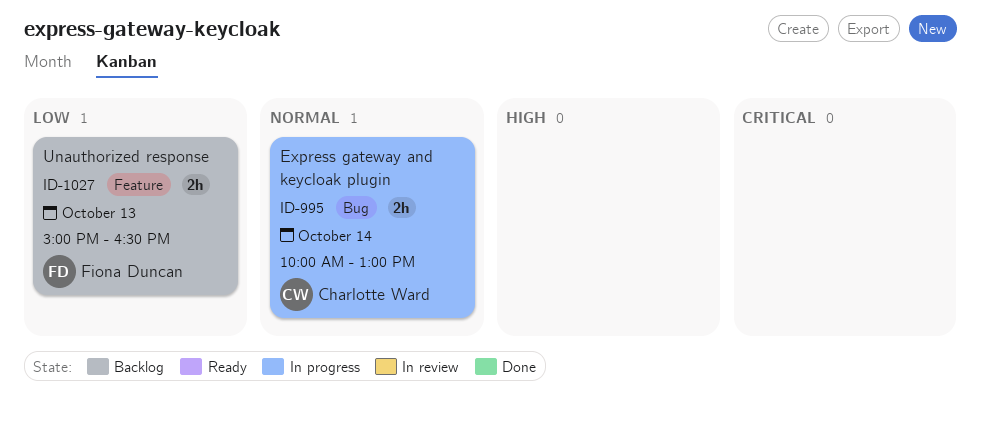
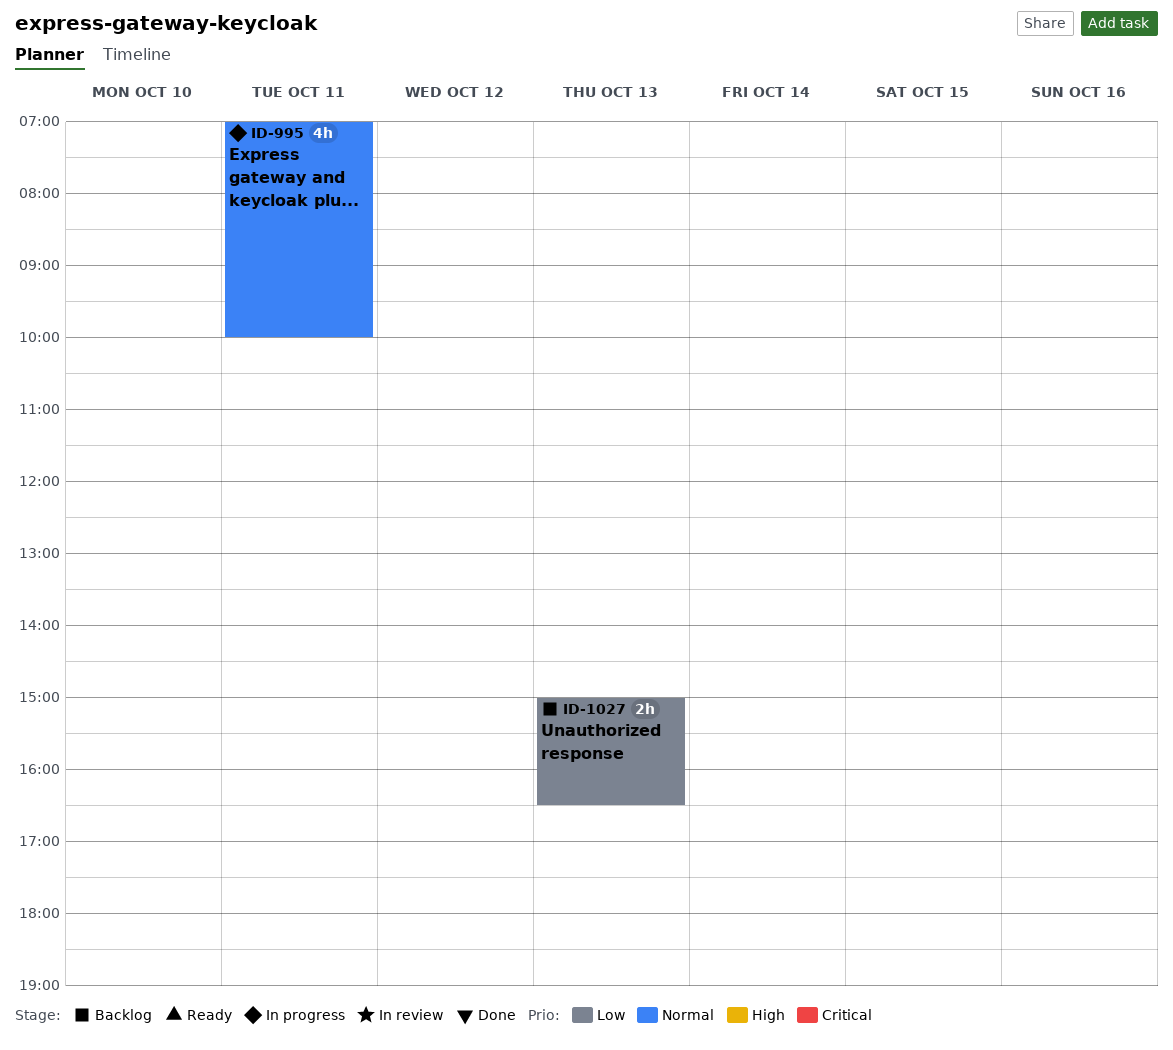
ID-995, estimate: 2h -> 4h
ID-995, day: Oct 14 -> Oct 11
ID-995, begins: 10:00 -> 07:00
ID-995, ends: 13:00 -> 10:00

